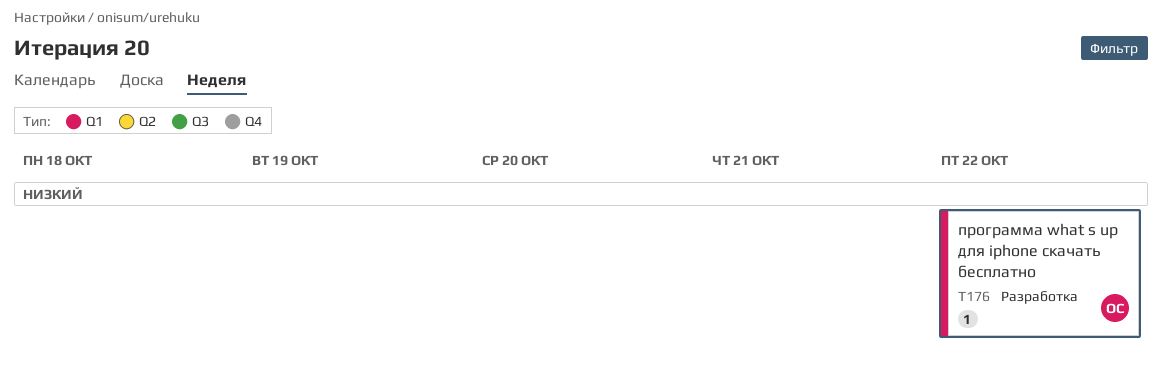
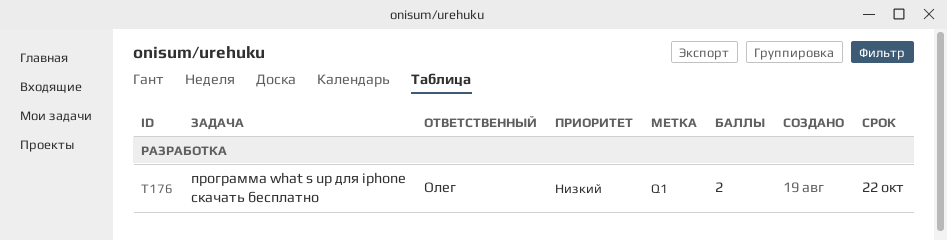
T176, estimate: 1 -> 2

